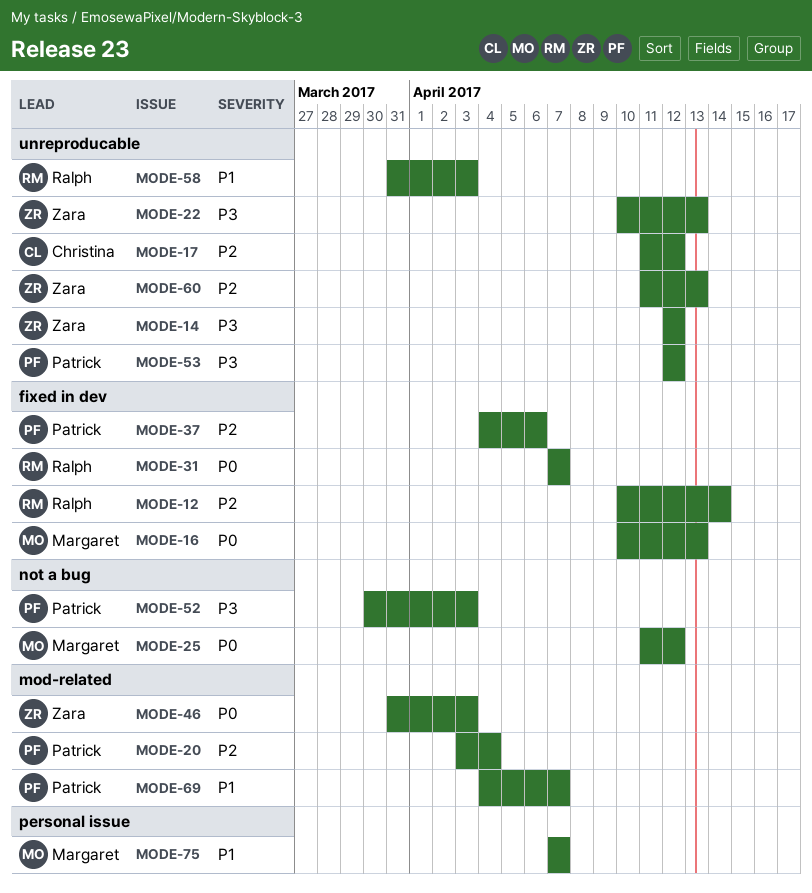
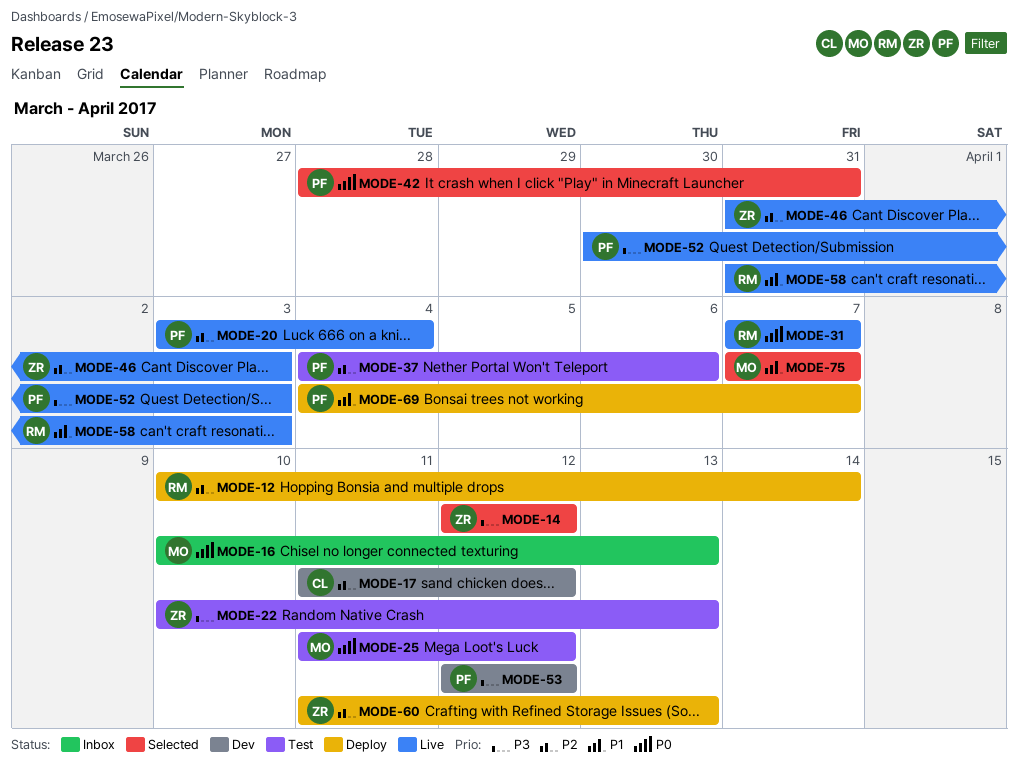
MODE-42: none -> present
MODE-46, priority: P0 -> P2

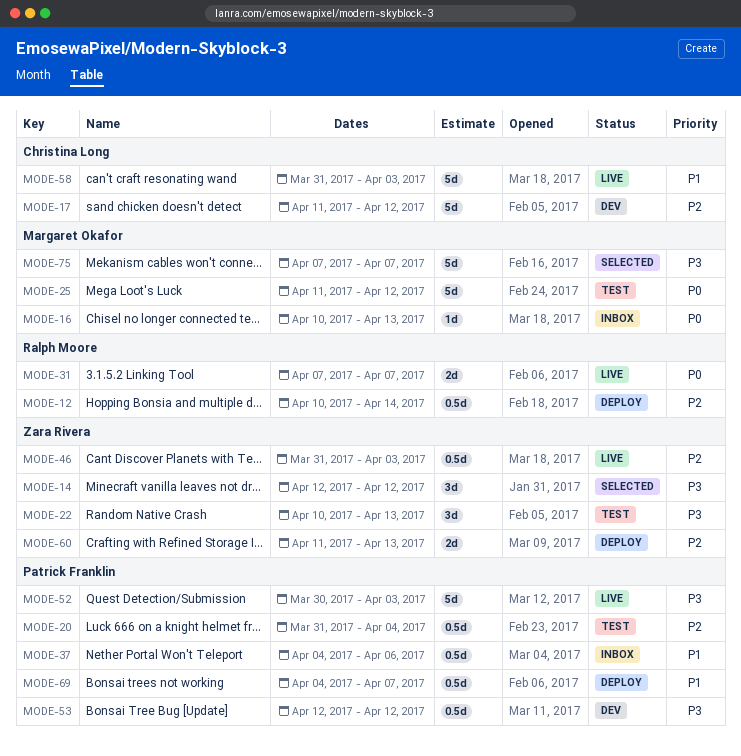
MODE-20, status: Live -> Test
MODE-20, start: Apr 3 -> Mar 31
MODE-37, status: Test -> Inbox
MODE-37, priority: P2 -> P1
MODE-42: present -> none
MODE-58, owner: Ralph Moore -> Christina Long
MODE-75, priority: P1 -> P3

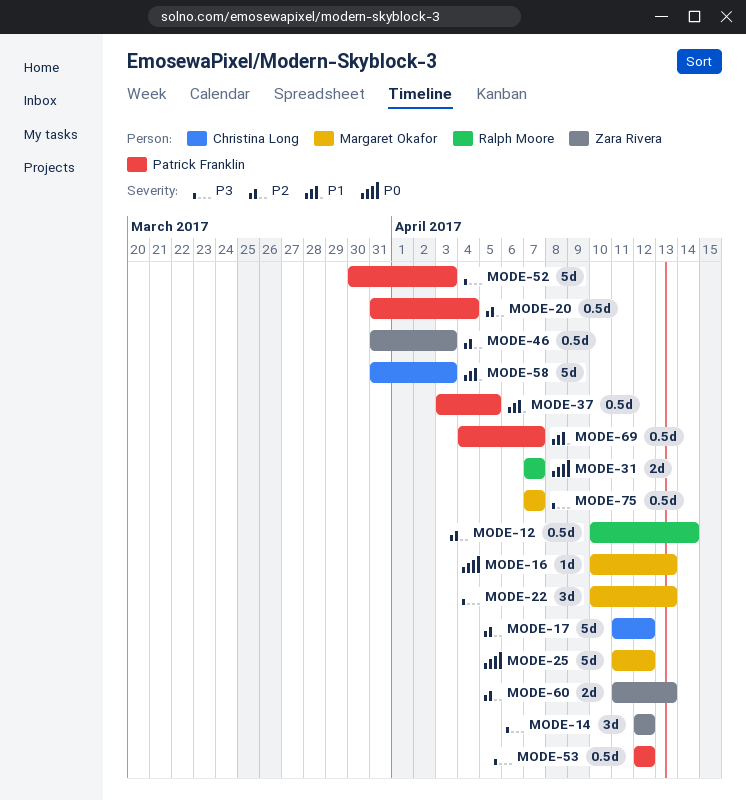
MODE-22, owner: Zara Rivera -> Margaret Okafor
MODE-37, start: Apr 4 -> Apr 3
MODE-37, due: Apr 6 -> Apr 5
MODE-75, estimate: 5d -> 0.5d

